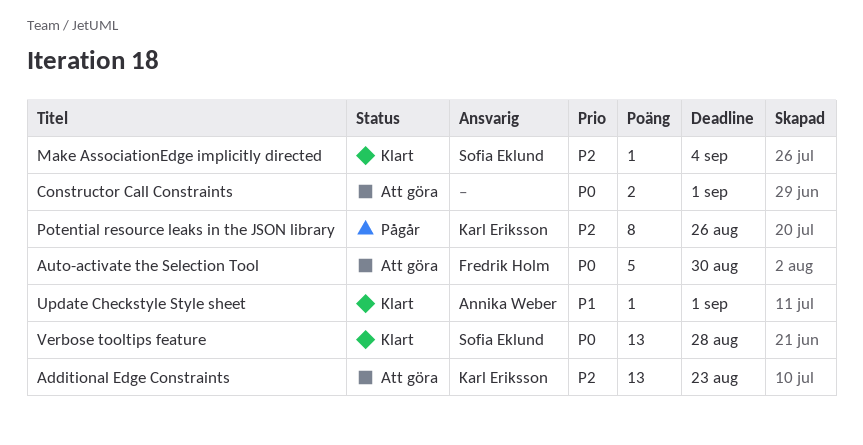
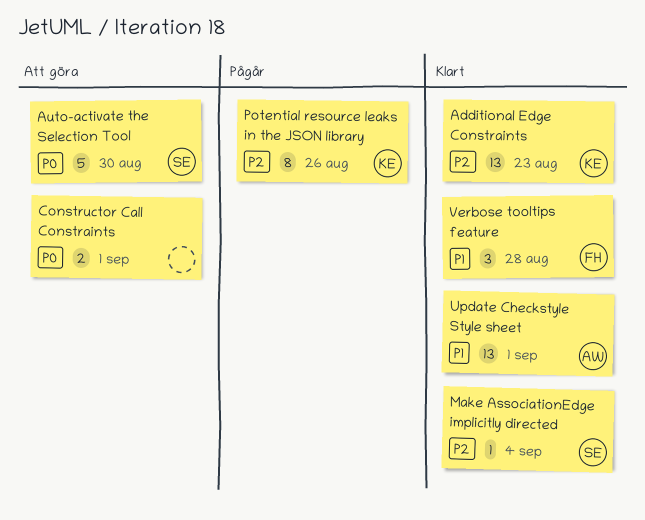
Additional Edge Constraints, status: Att göra -> Klart
Auto-activate the Selection Tool, owner: Fredrik Holm -> Sofia Eklund
Update Checkstyle Style sheet, estimate: 1 -> 13
Verbose tooltips feature, owner: Sofia Eklund -> Fredrik Holm
Verbose tooltips feature, priority: P0 -> P1
Verbose tooltips feature, estimate: 13 -> 3

